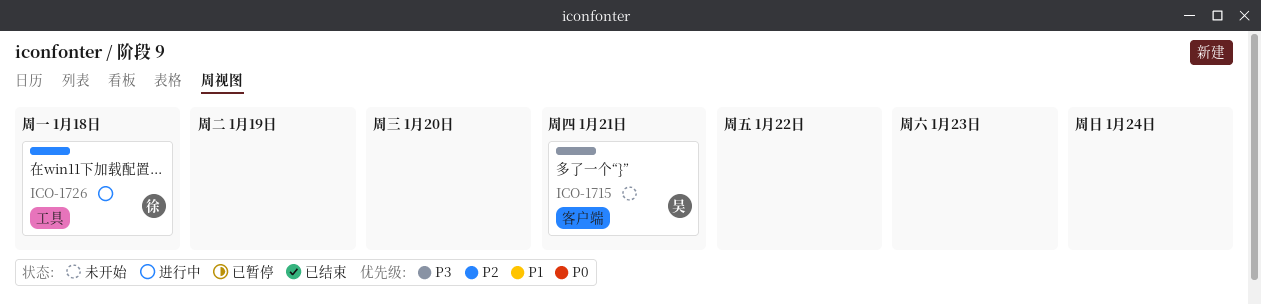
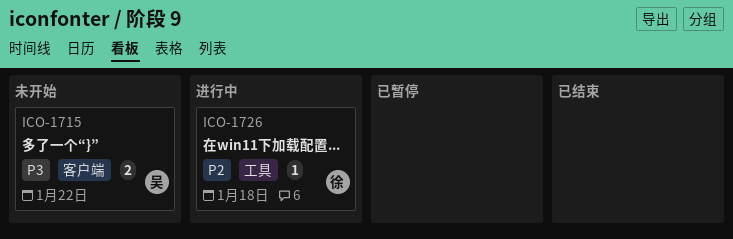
ICO-1715, due: Jan 21 -> Jan 22

